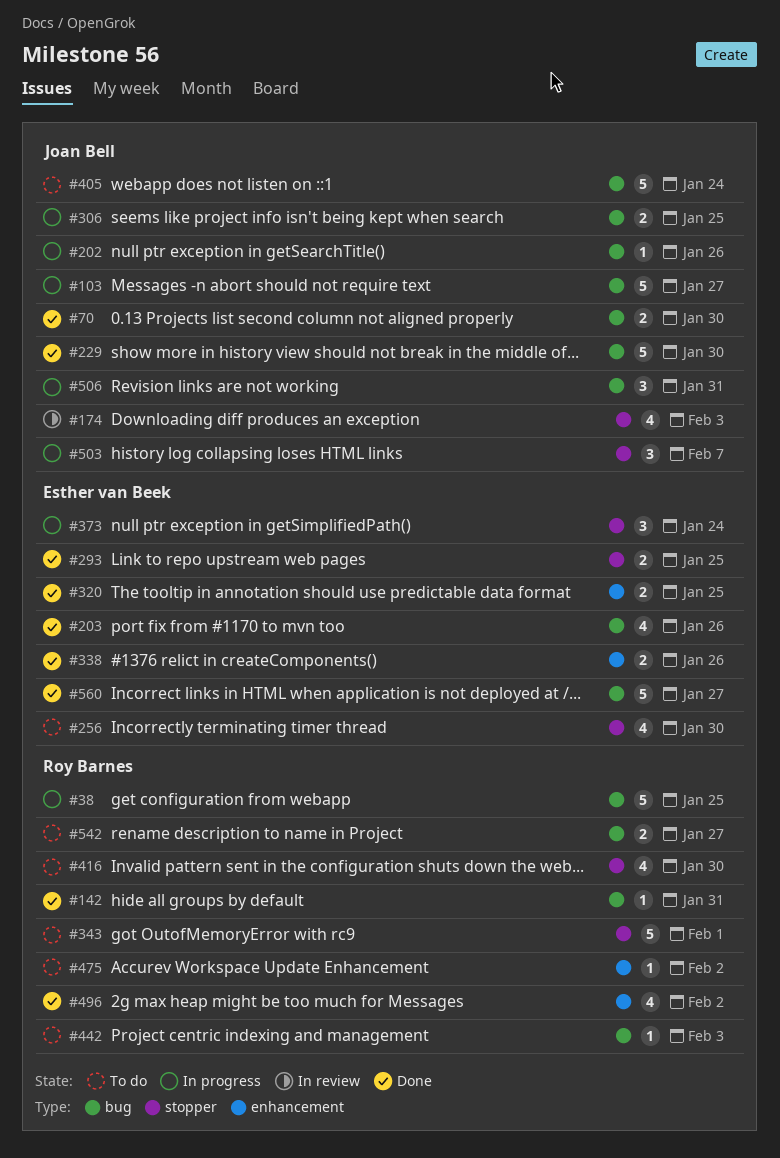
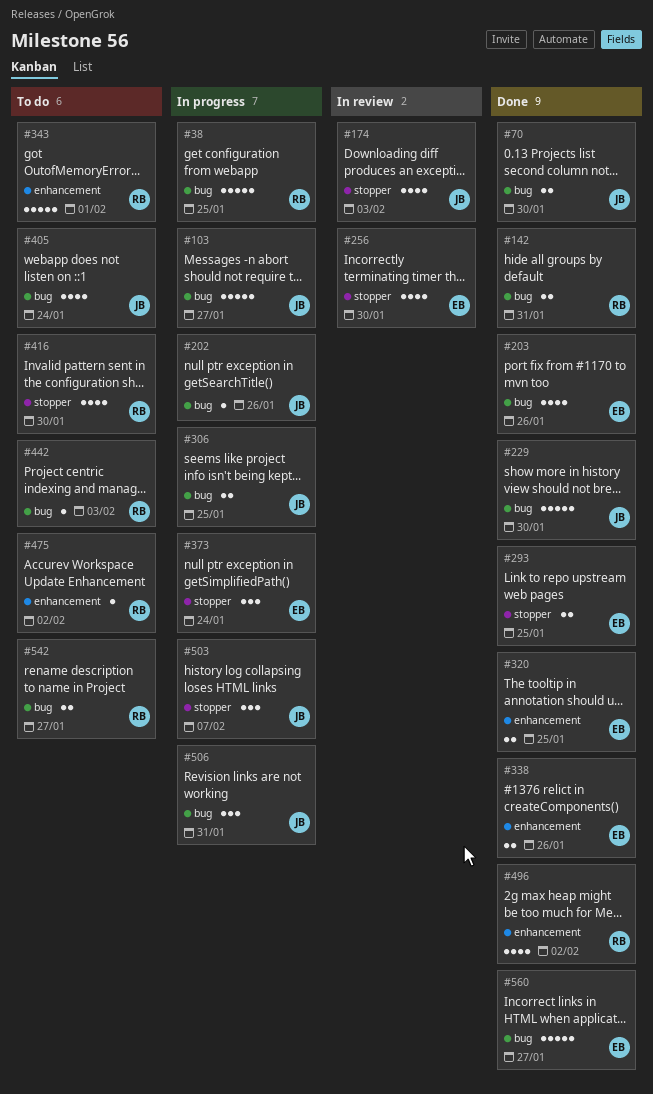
#142, estimate: 1 -> 2
#256, status: To do -> In review
#343, label: stopper -> enhancement
#405, estimate: 5 -> 4

